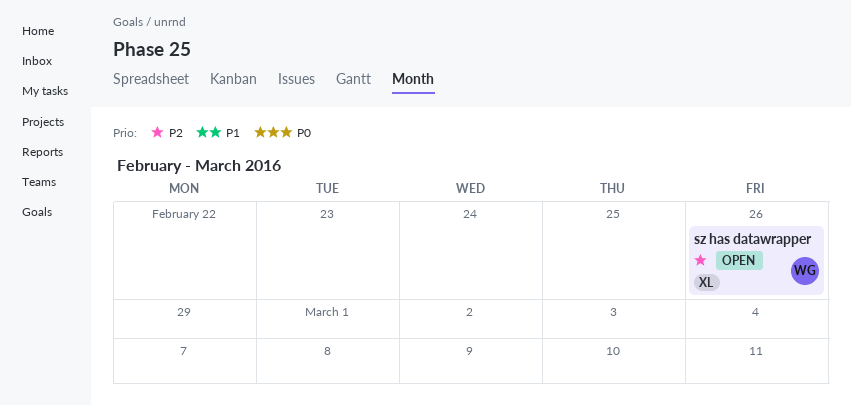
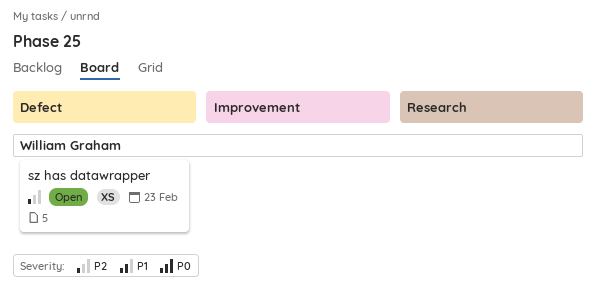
sz has datawrapper, estimate: XL -> XS
sz has datawrapper, due: Feb 26 -> Feb 23

